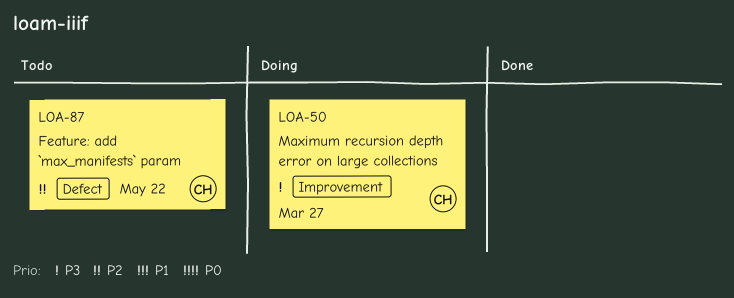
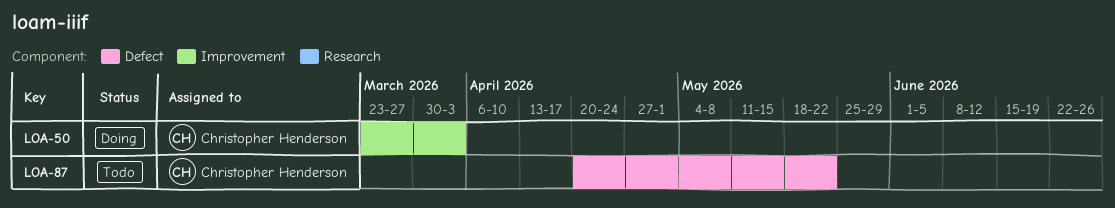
LOA-50, due: Mar 27 -> Apr 3

